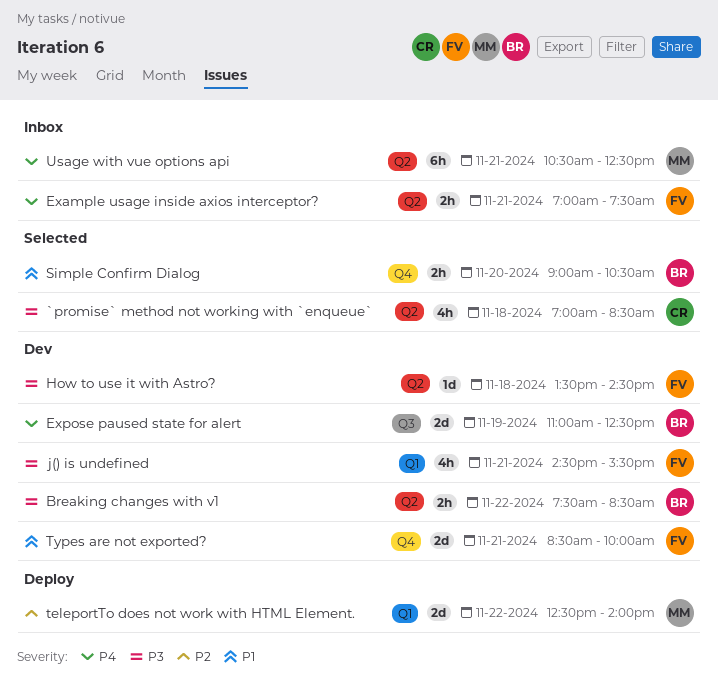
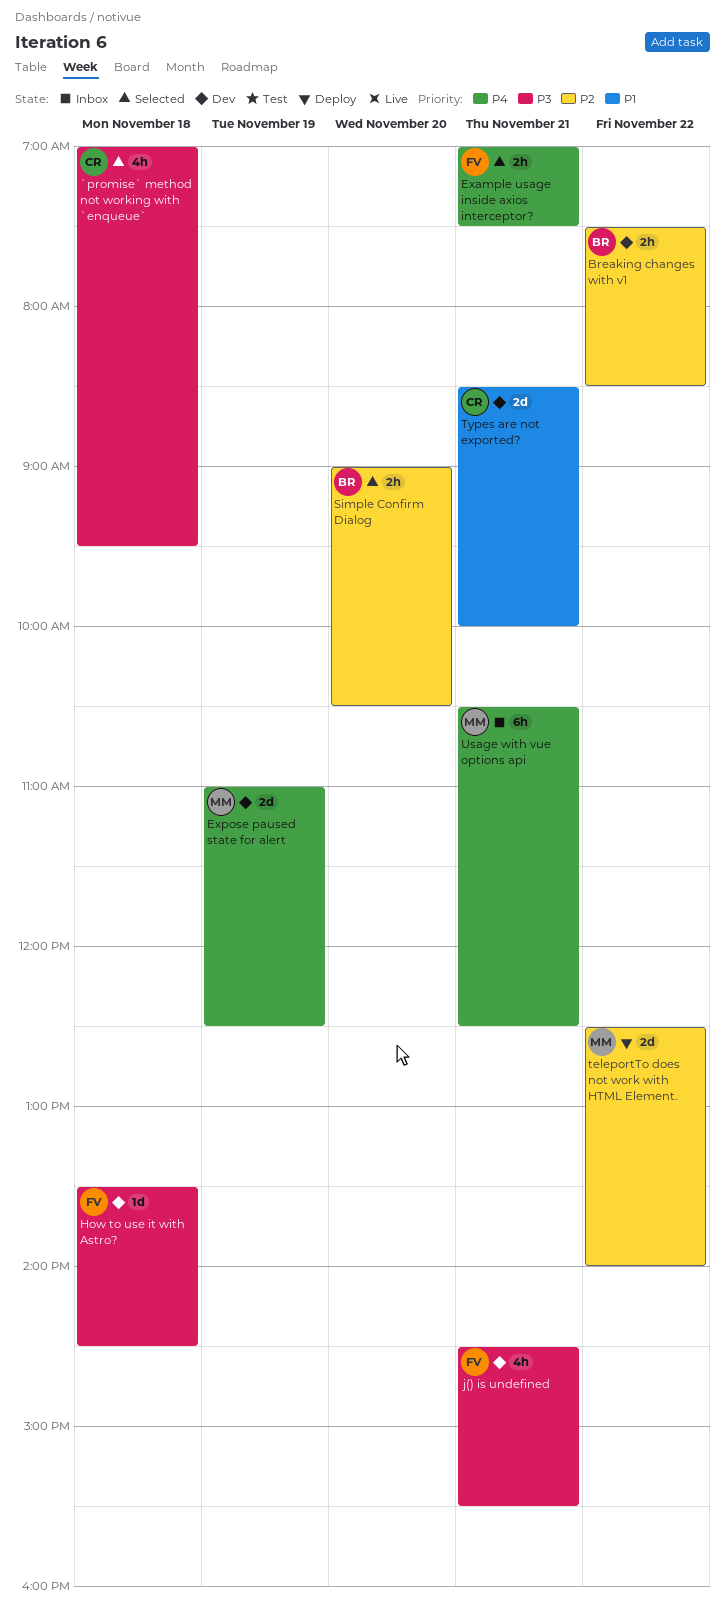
`promise` method not working with `enqueue`, ends: 08:30 -> 09:30
Breaking changes with v1, priority: P3 -> P2
Example usage inside axios interceptor?, status: Inbox -> Selected
Expose paused state for alert, owner: BR -> MM
Simple Confirm Dialog, priority: P1 -> P2
Types are not exported?, owner: FV -> CR

